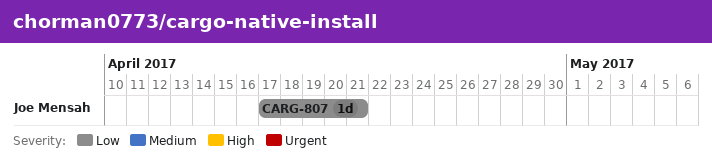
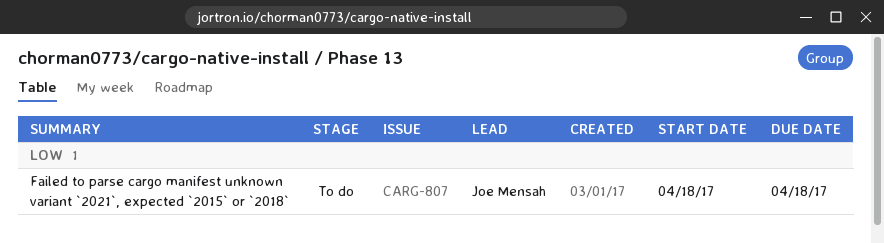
CARG-807, start: Apr 17 -> Apr 18
CARG-807, due: Apr 21 -> Apr 18

